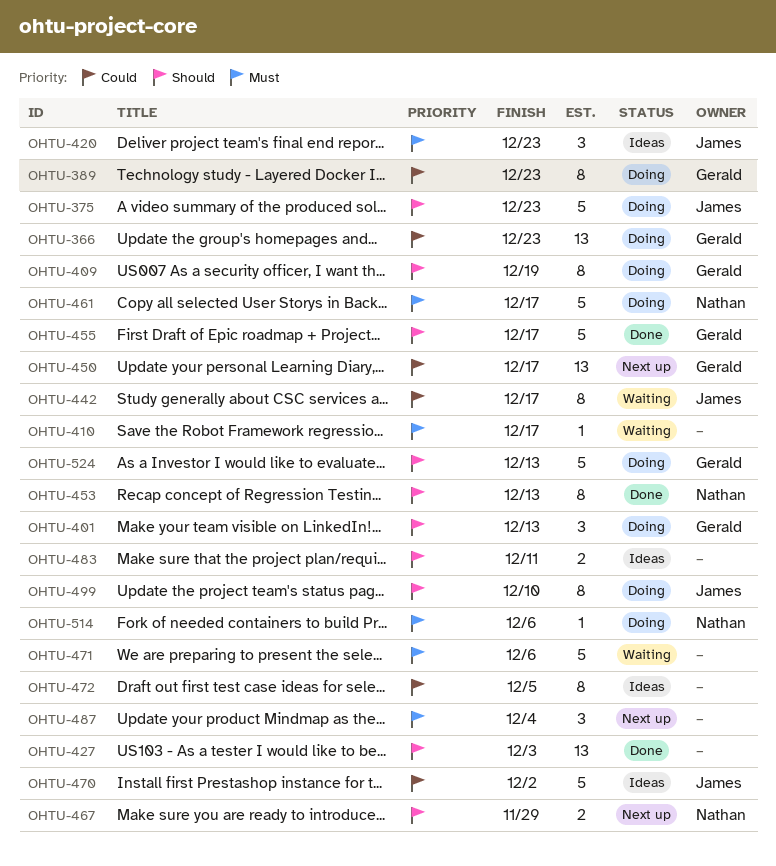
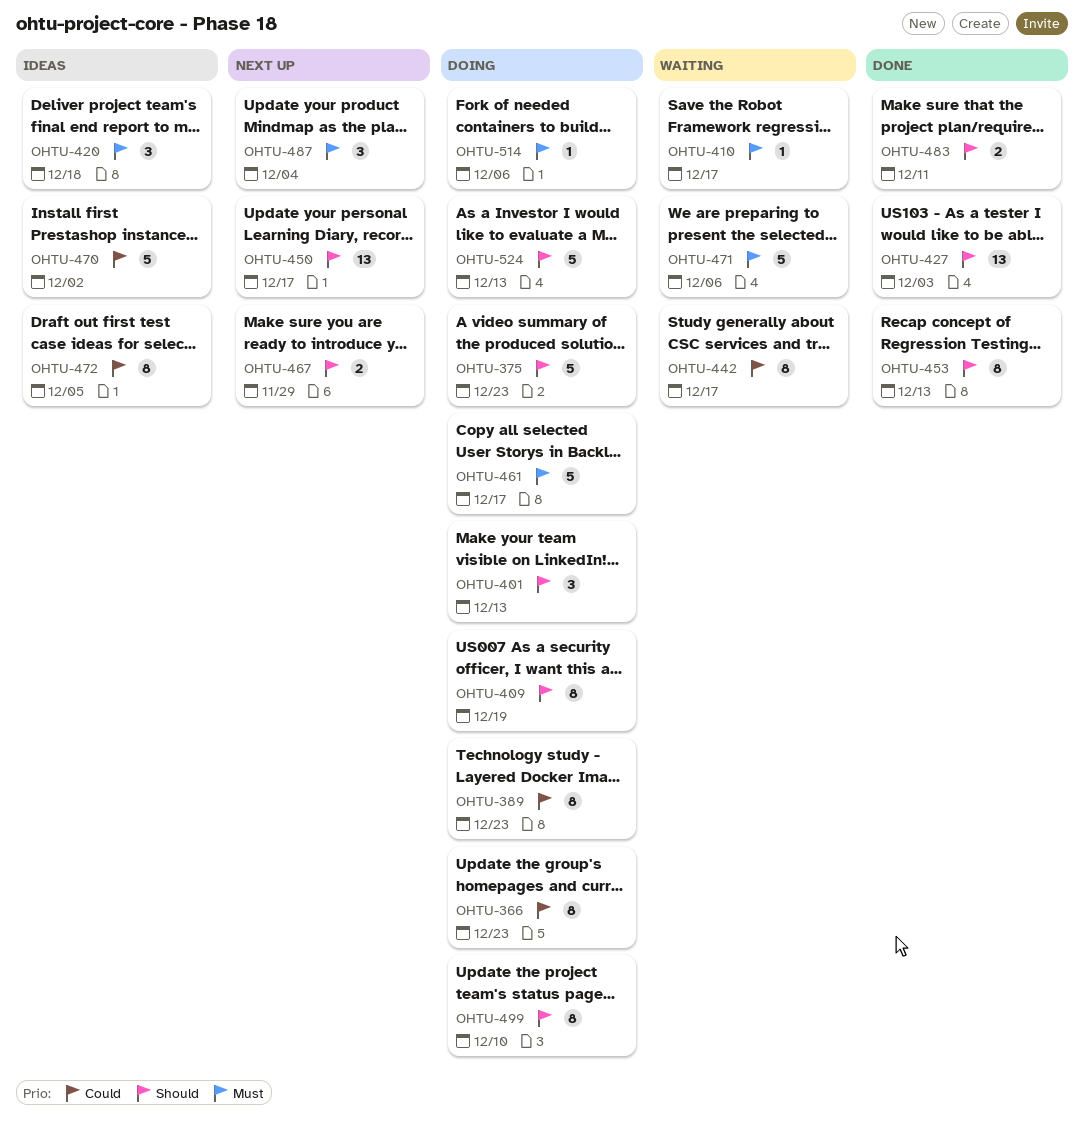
OHTU-366, estimate: 13 -> 8
OHTU-420, due: Dec 23 -> Dec 18
OHTU-450, priority: Could -> Should
OHTU-455: present -> none
OHTU-483, status: Ideas -> Done

